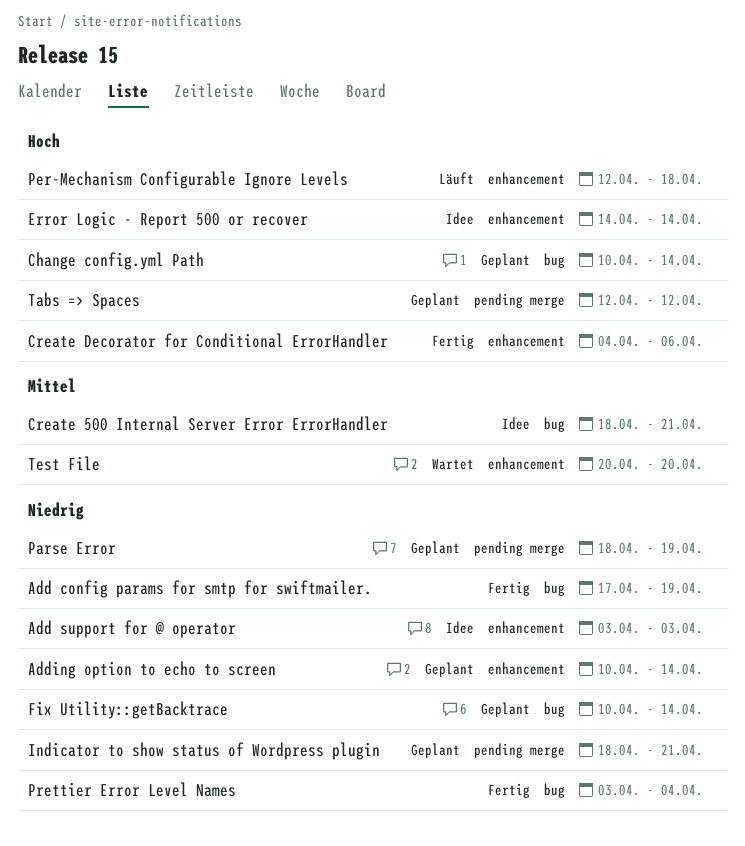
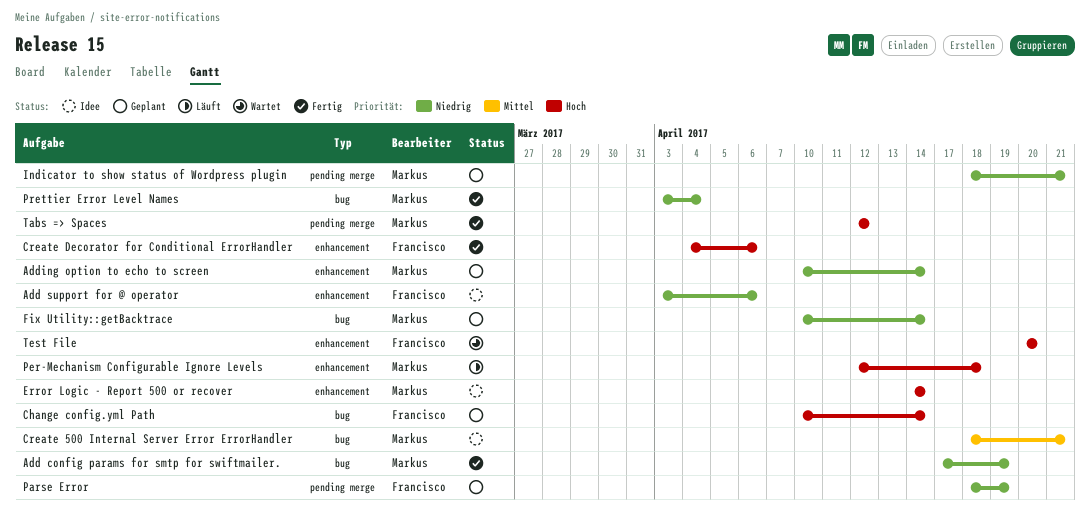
Add support for @ operator, due: Apr 3 -> Apr 6
Tabs => Spaces, status: Geplant -> Fertig
Test File, priority: Mittel -> Hoch

